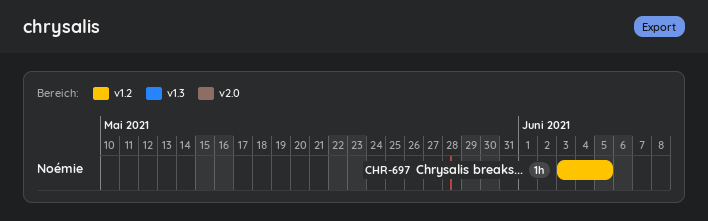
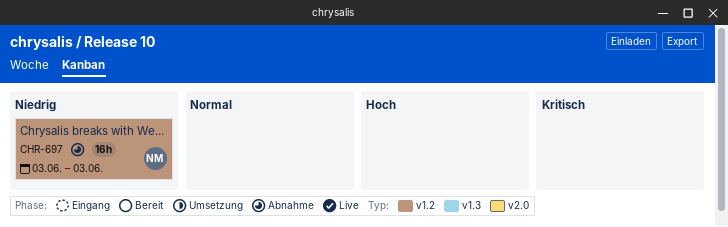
CHR-697, estimate: 1h -> 16h
CHR-697, due: Jun 5 -> Jun 3

